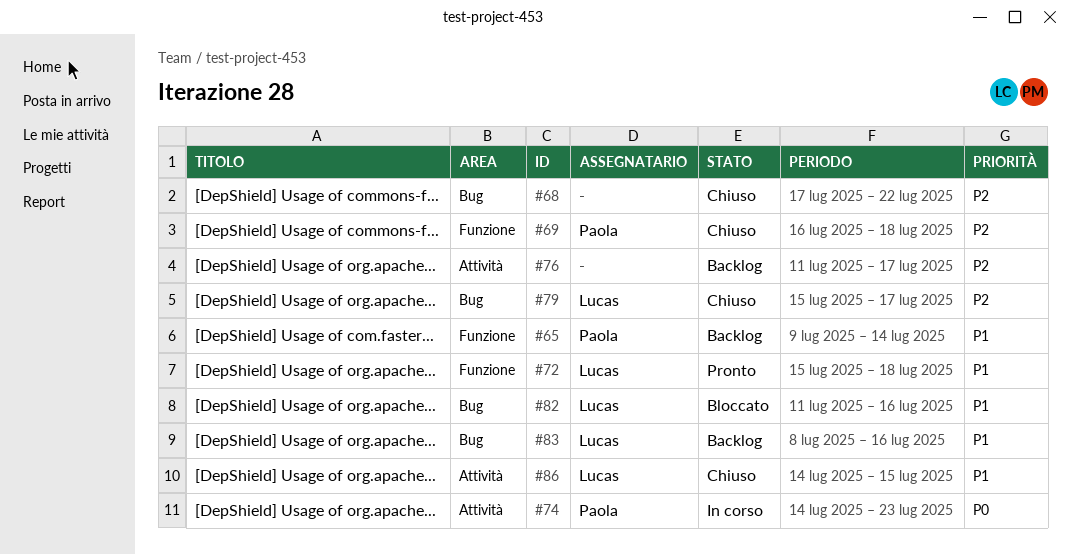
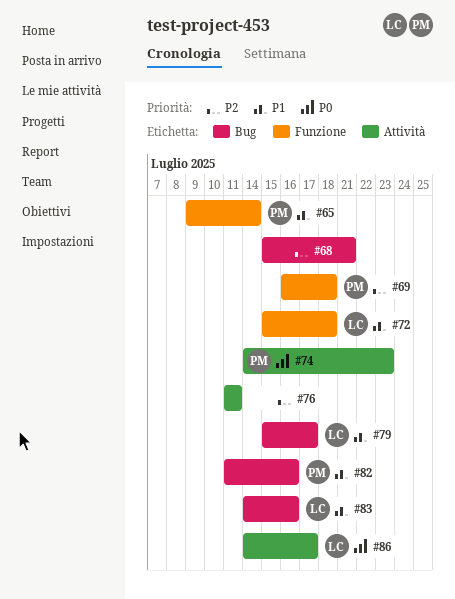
#68, start: Jul 17 -> Jul 15
#68, due: Jul 22 -> Jul 21
#76, due: Jul 17 -> Jul 11
#79, priority: P2 -> P1
#82, owner: Lucas -> Paola
#83, start: Jul 8 -> Jul 14
#86, priority: P1 -> P0
#86, due: Jul 15 -> Jul 17

